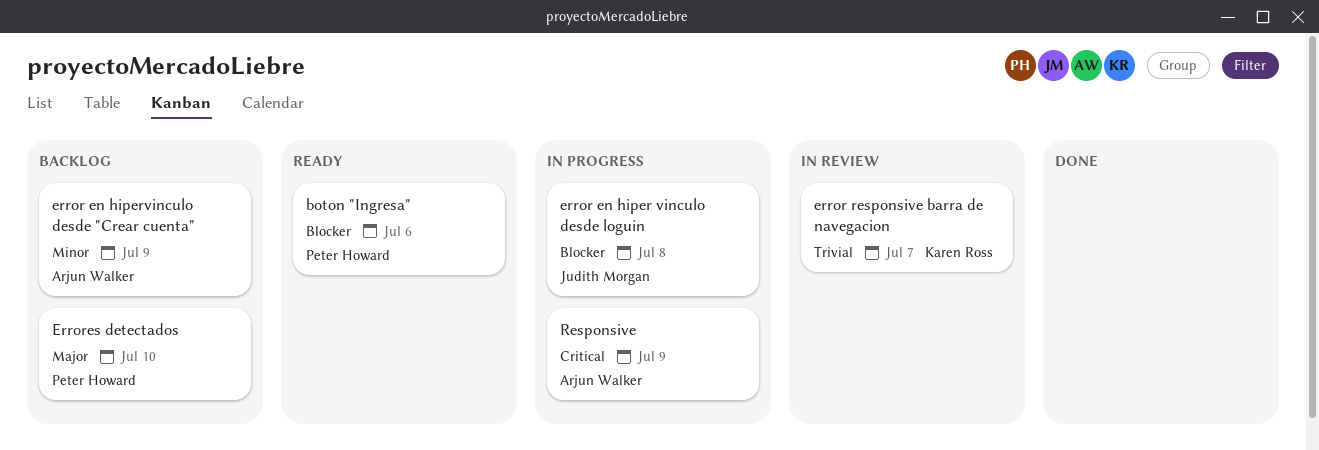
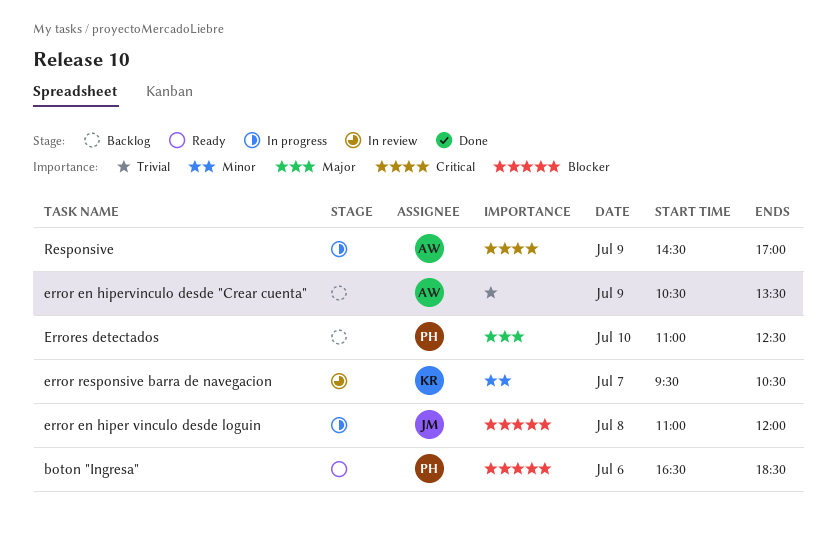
error en hipervinculo desde "Crear cuenta", priority: Minor -> Trivial
error responsive barra de navegacion, priority: Trivial -> Minor

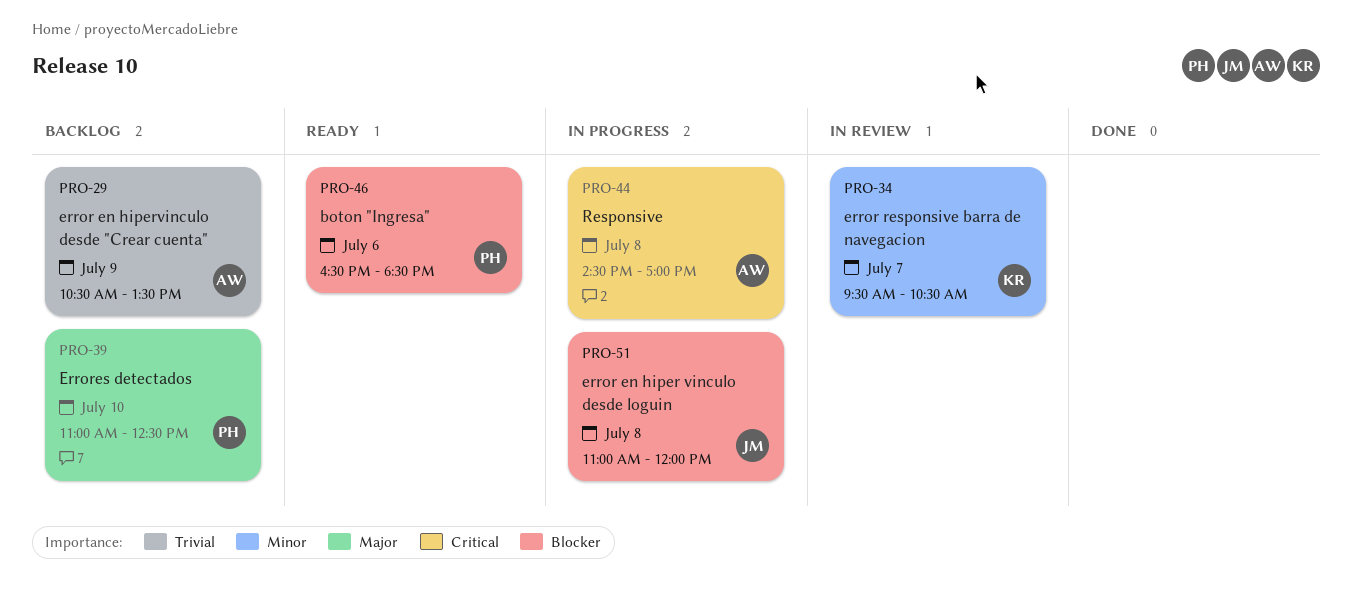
Responsive, day: Jul 9 -> Jul 8

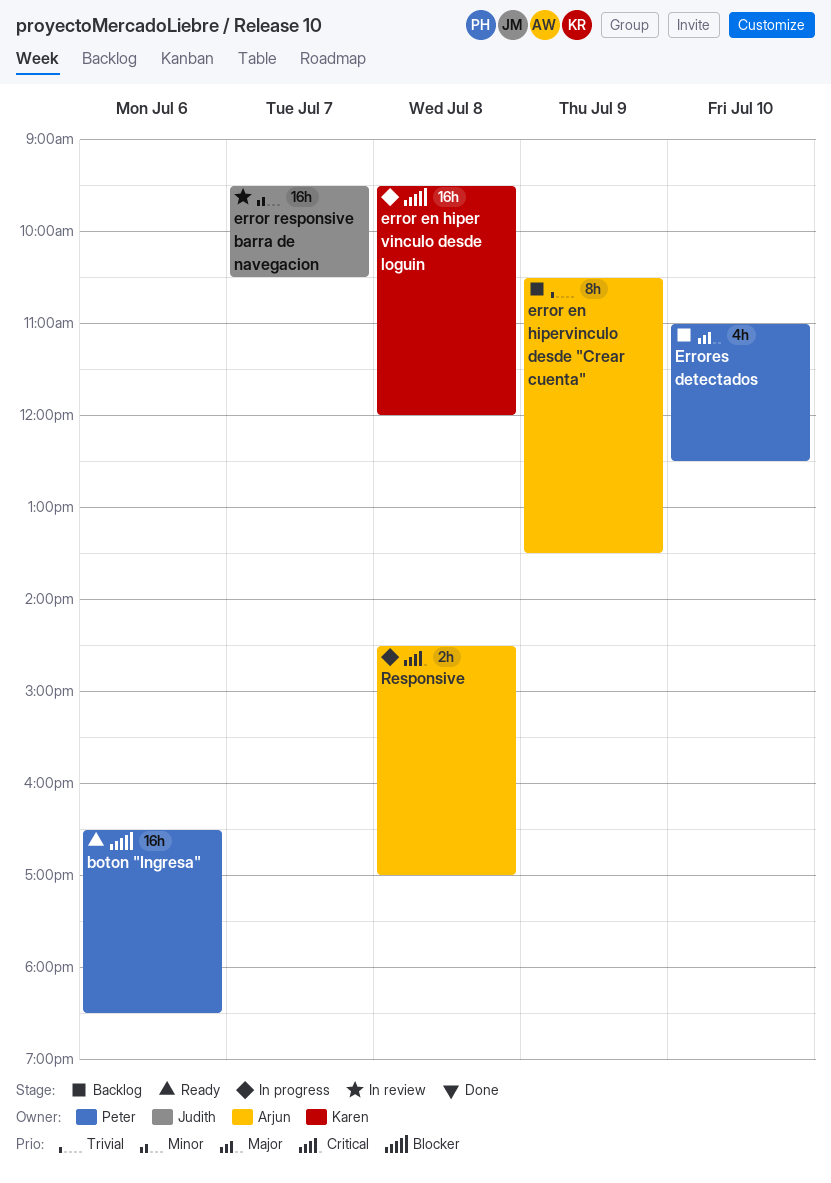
error en hiper vinculo desde loguin, owner: Judith -> Karen
error en hiper vinculo desde loguin, begins: 11:00 -> 09:30
error responsive barra de navegacion, owner: Karen -> Judith

